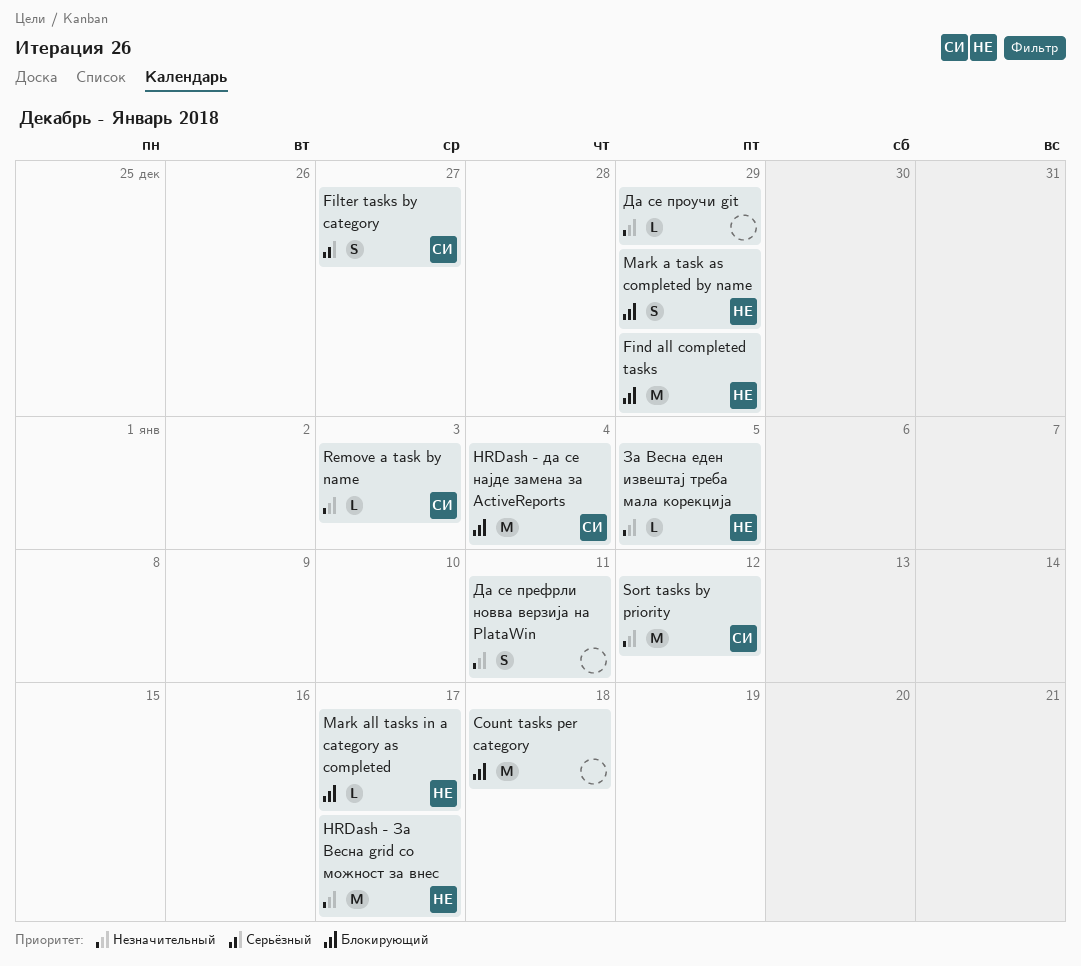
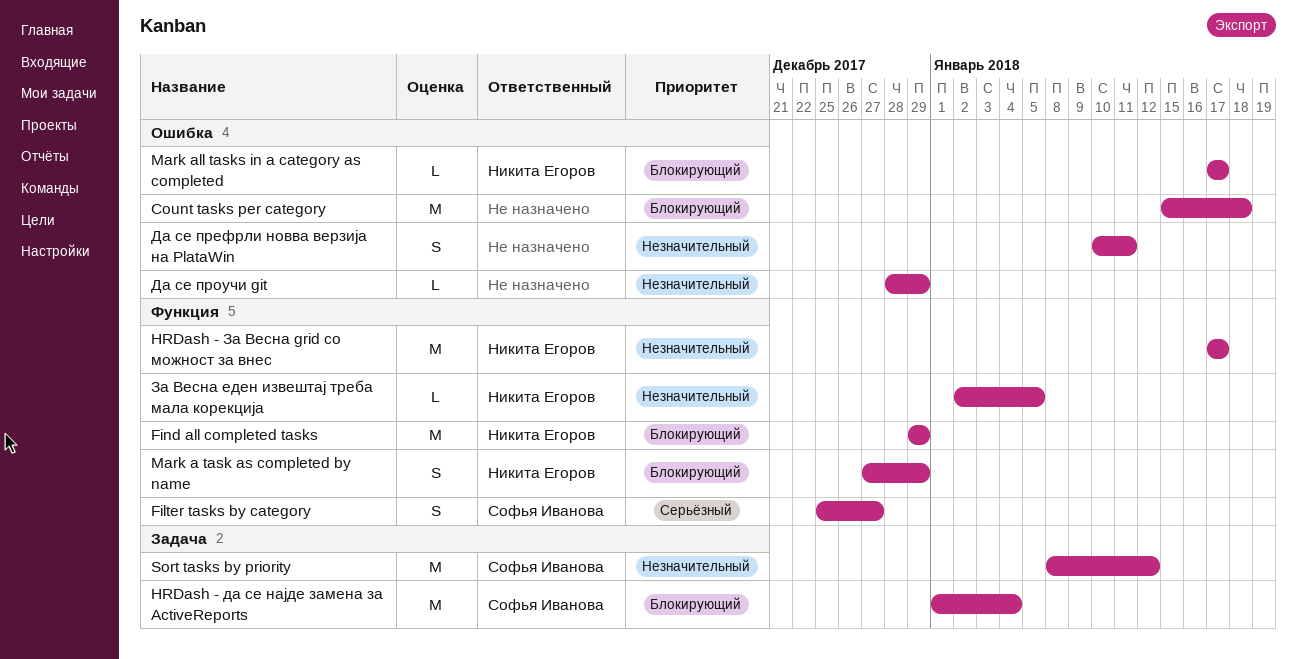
Remove a task by name: present -> none

